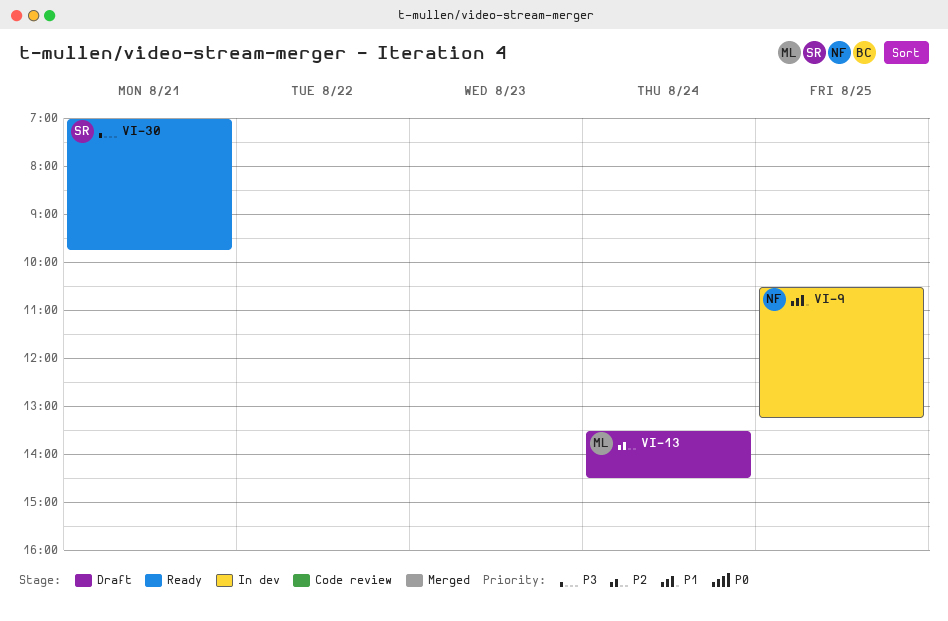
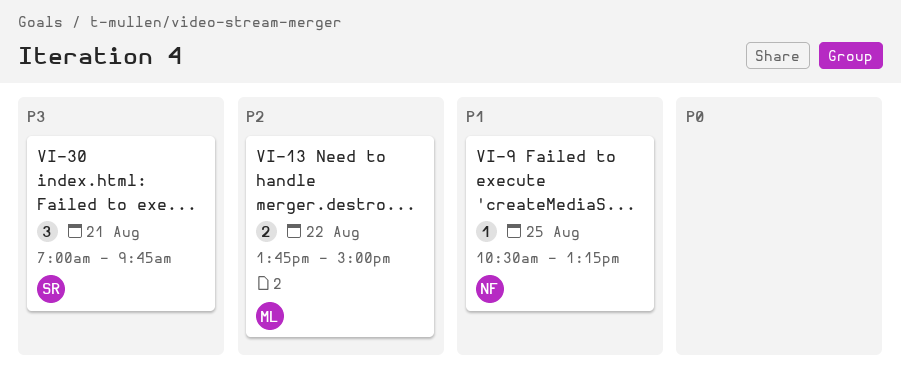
VI-13, day: Aug 24 -> Aug 22
VI-13, begins: 13:30 -> 13:45
VI-13, ends: 14:30 -> 15:00

